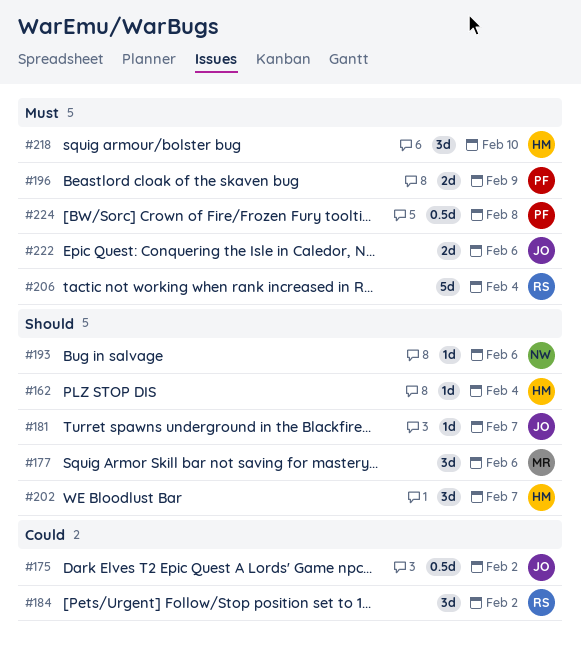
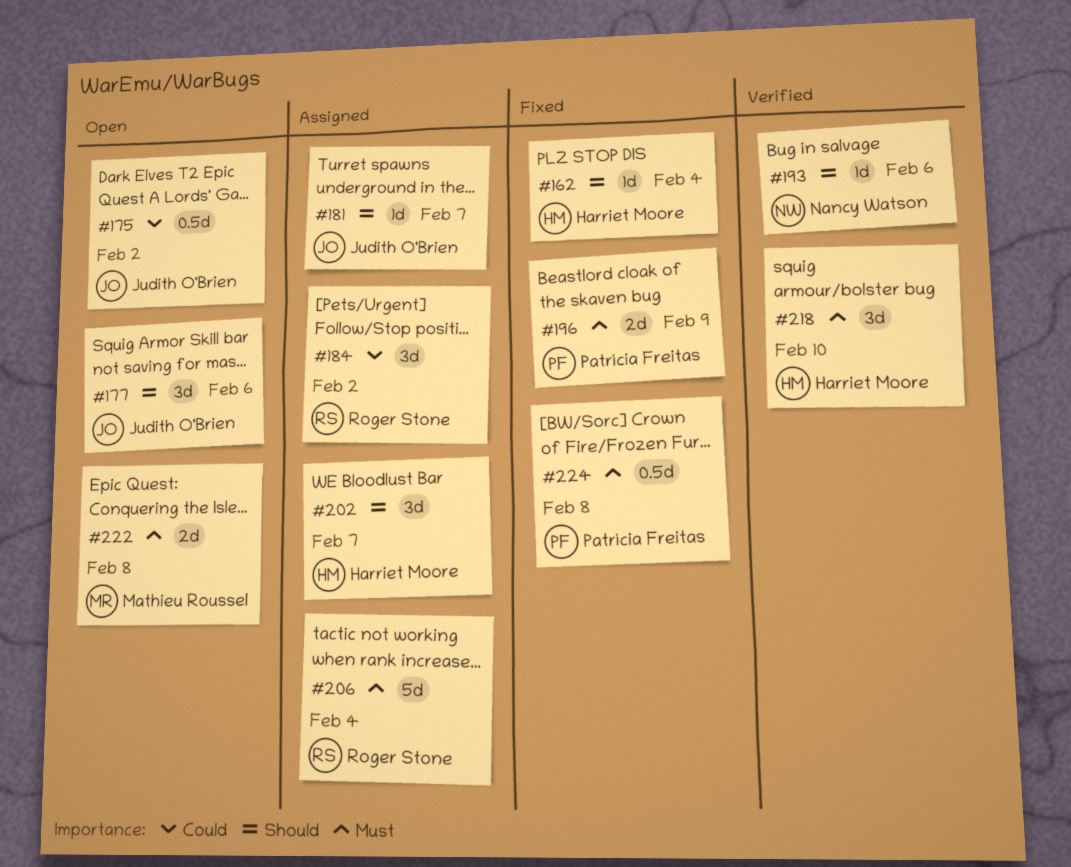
#177, owner: Mathieu Roussel -> Judith O'Brien
#222, owner: Judith O'Brien -> Mathieu Roussel
#222, due: Feb 6 -> Feb 8

